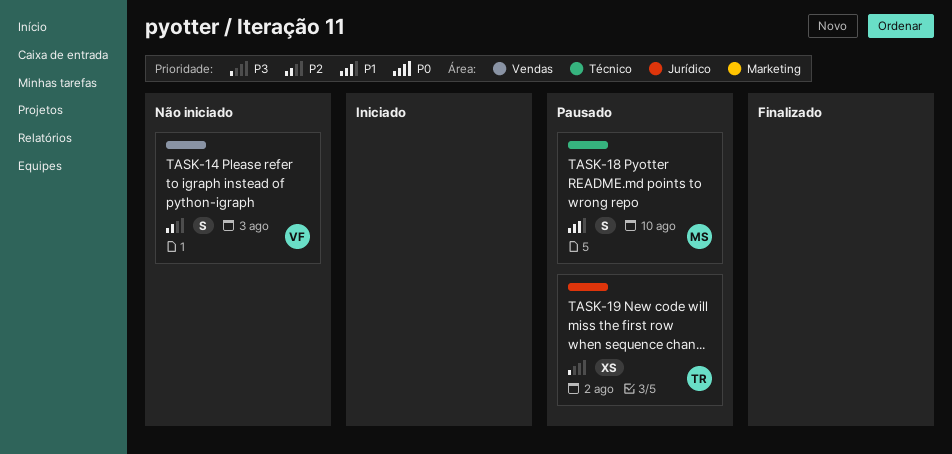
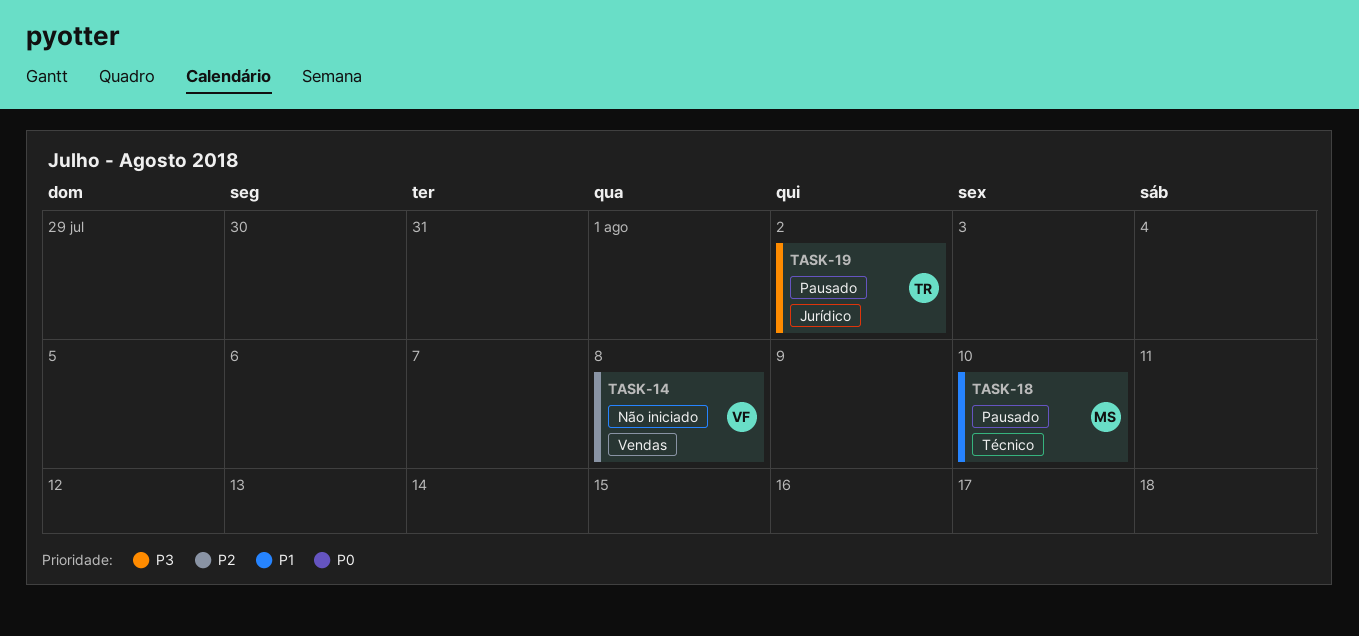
TASK-14, due: Aug 3 -> Aug 8

